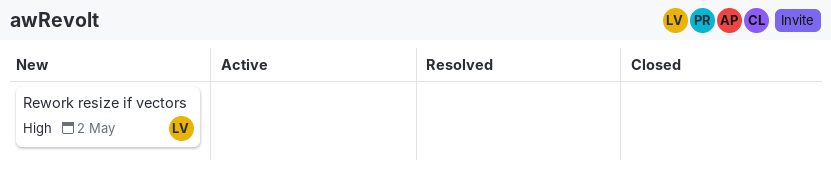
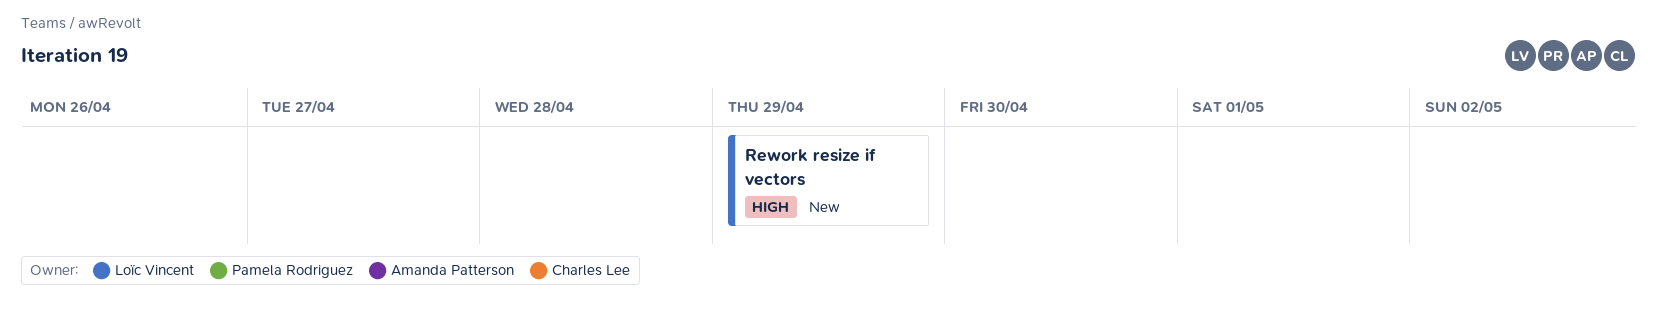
Rework resize if vectors, due: May 2 -> Apr 29

